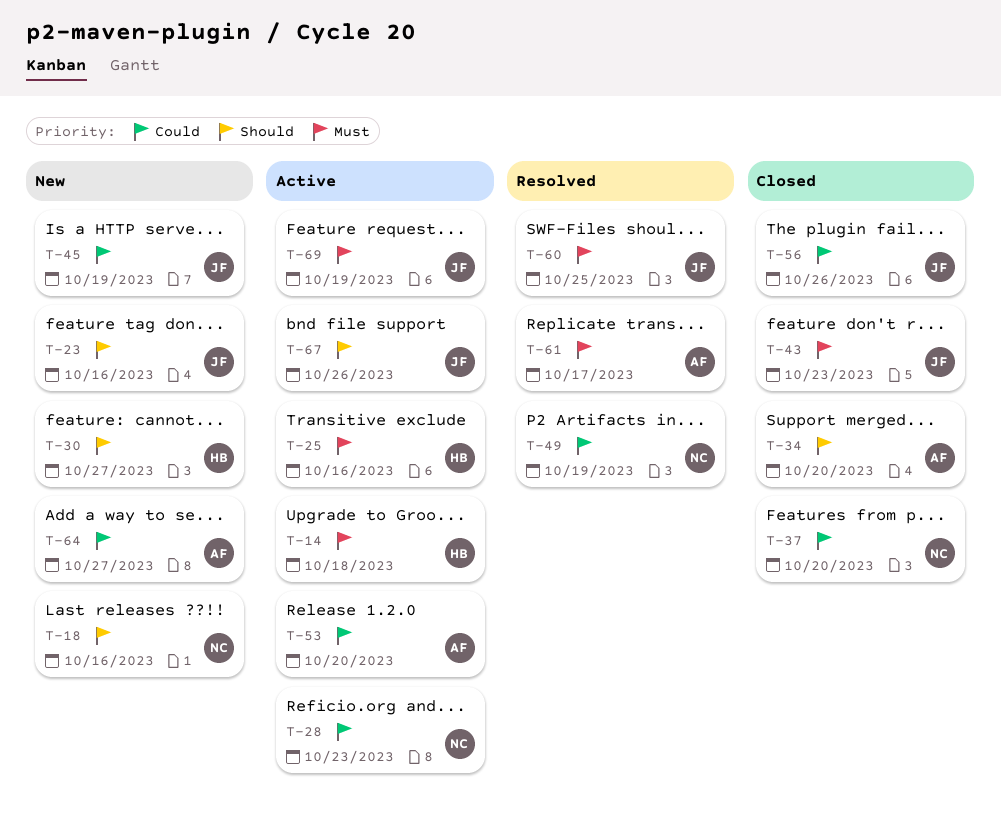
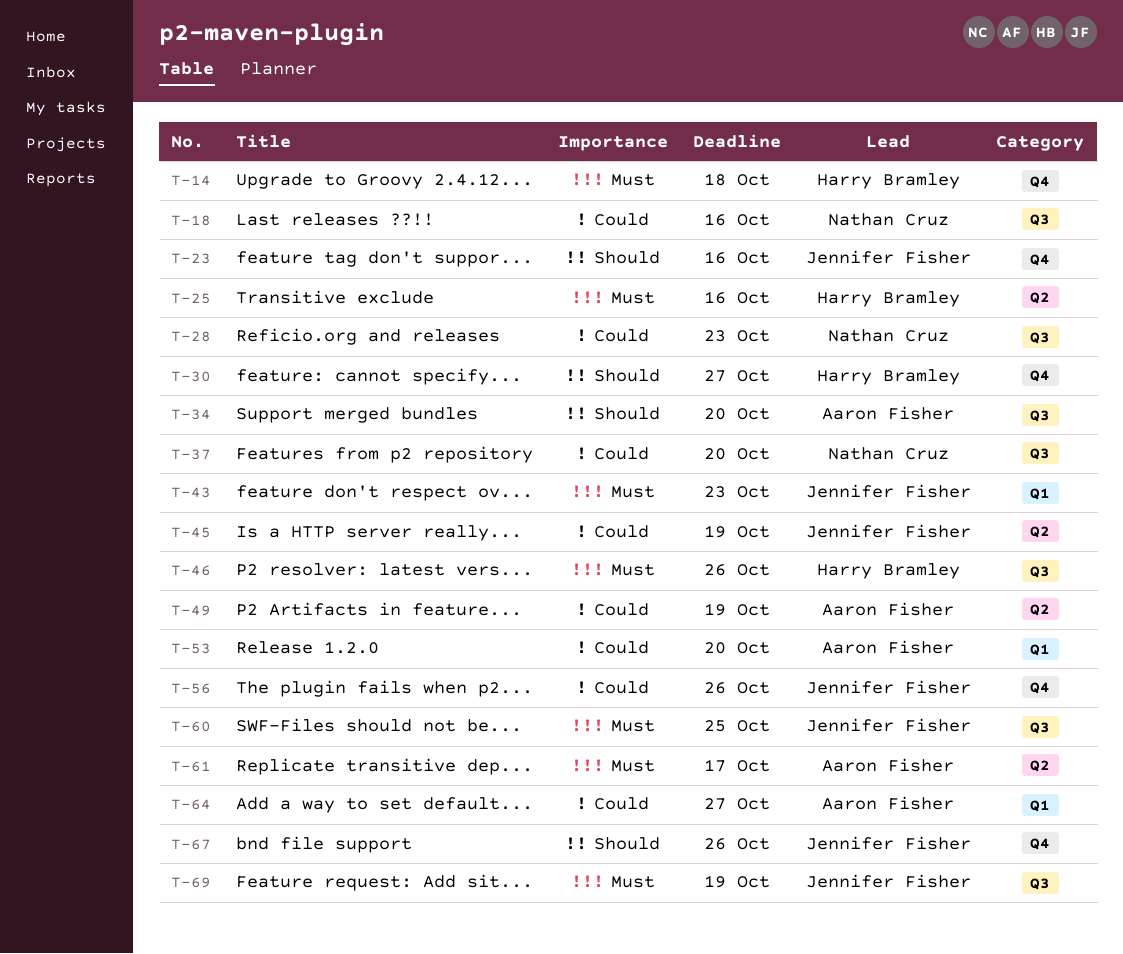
T-18, priority: Should -> Could
T-46: none -> present
T-49, owner: Nathan Cruz -> Aaron Fisher

